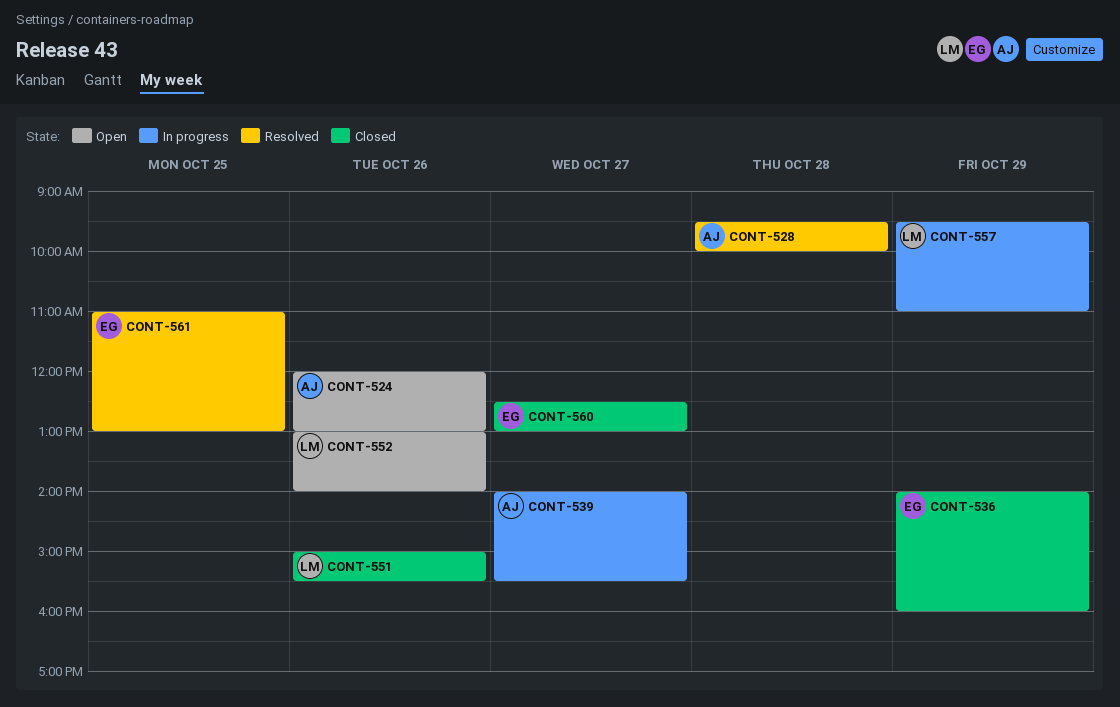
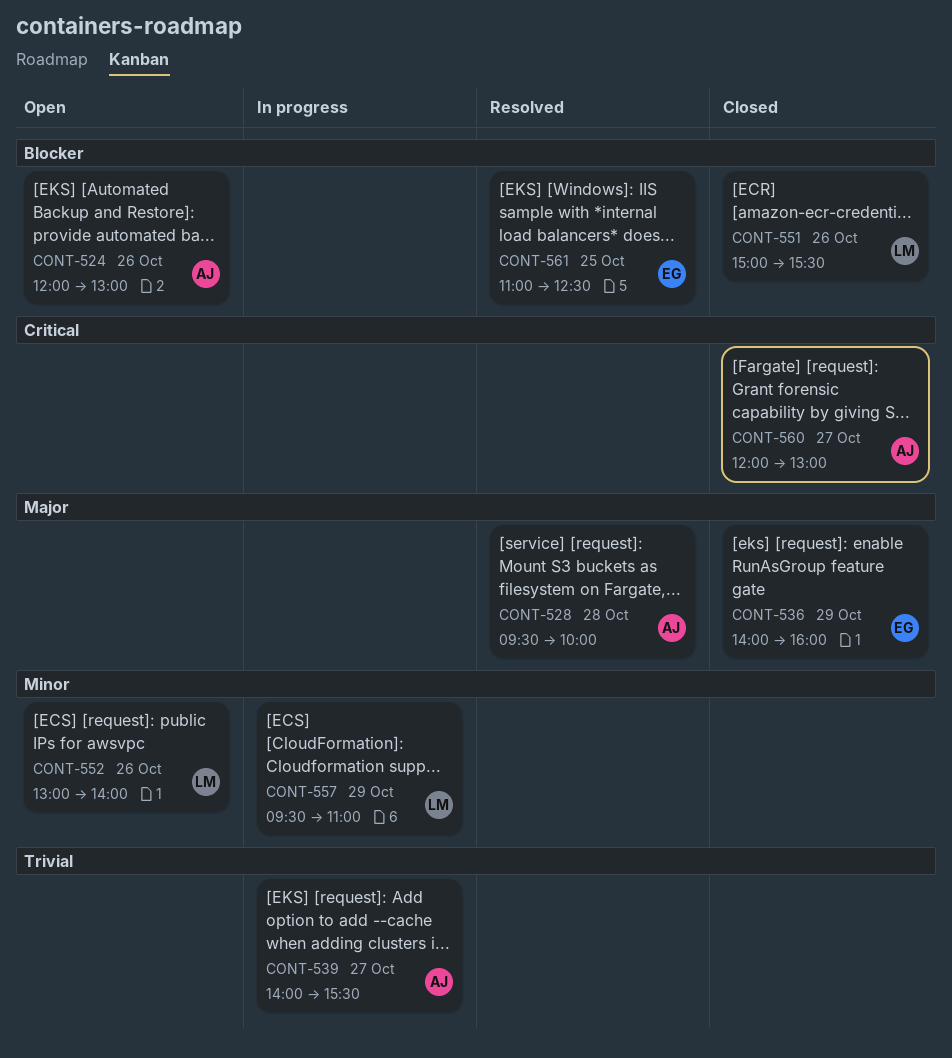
CONT-560, owner: EG -> AJ
CONT-560, begins: 12:30 -> 12:00
CONT-561, ends: 13:00 -> 12:30

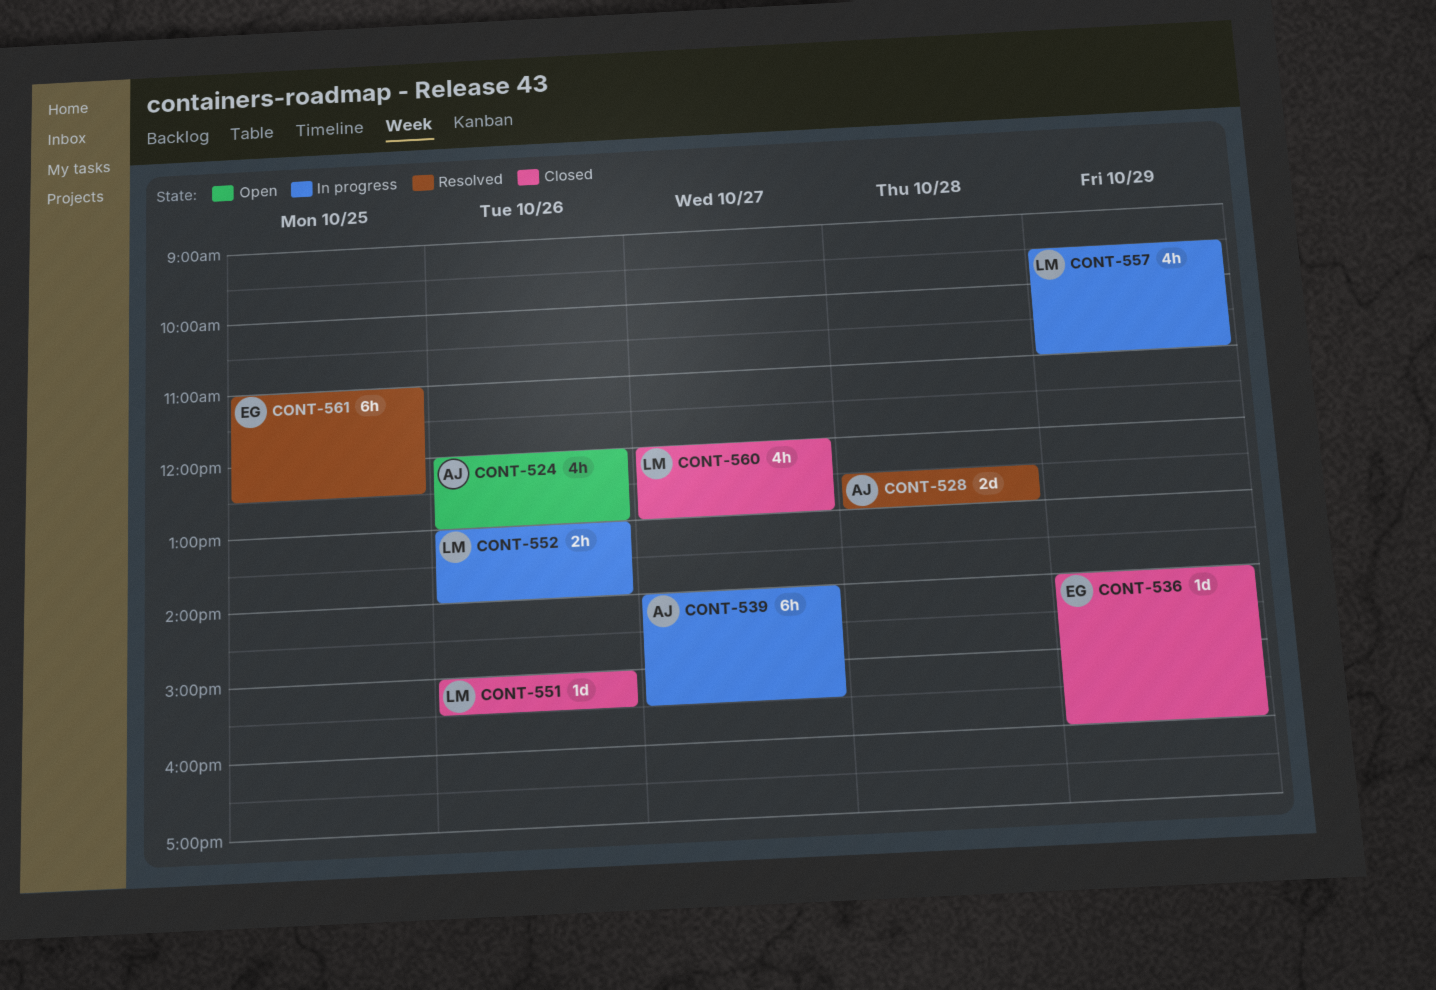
CONT-528, begins: 09:30 -> 12:30
CONT-528, ends: 10:00 -> 13:00
CONT-552, status: Open -> In progress
CONT-560, owner: AJ -> LM

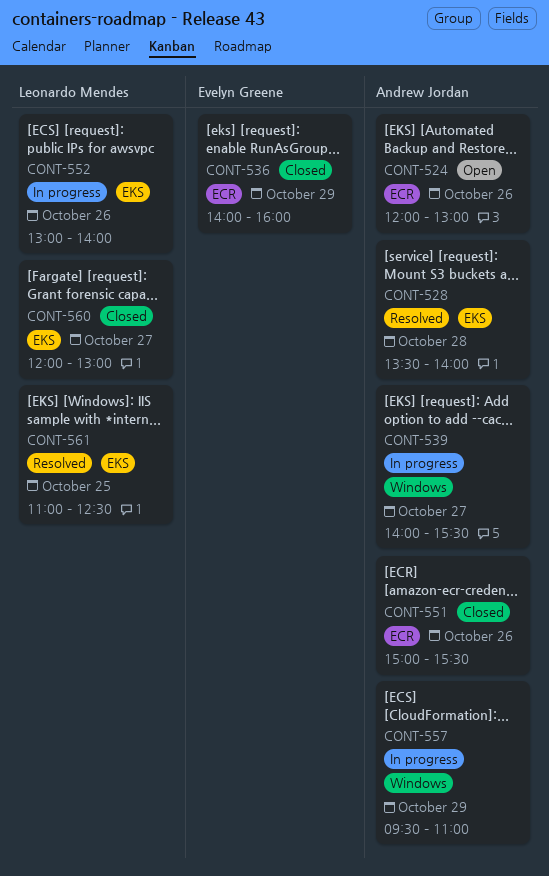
CONT-528, begins: 12:30 -> 13:30
CONT-528, ends: 13:00 -> 14:00
CONT-551, owner: Leonardo Mendes -> Andrew Jordan
CONT-557, owner: Leonardo Mendes -> Andrew Jordan
CONT-561, owner: Evelyn Greene -> Leonardo Mendes

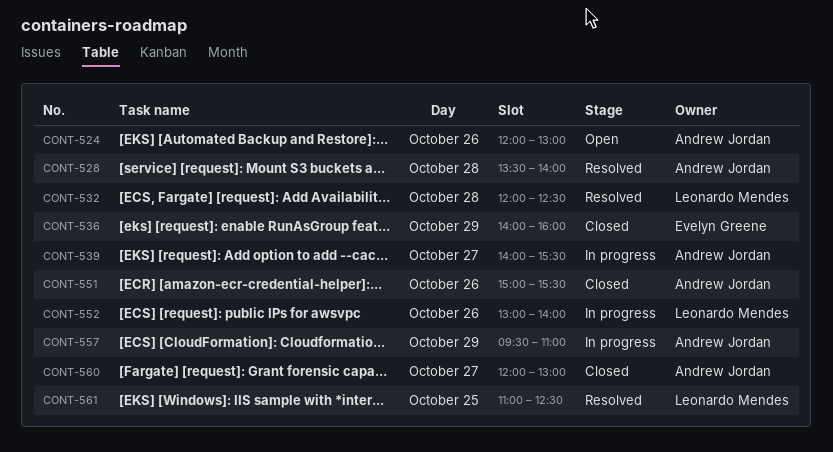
CONT-532: none -> present
CONT-560, owner: Leonardo Mendes -> Andrew Jordan

